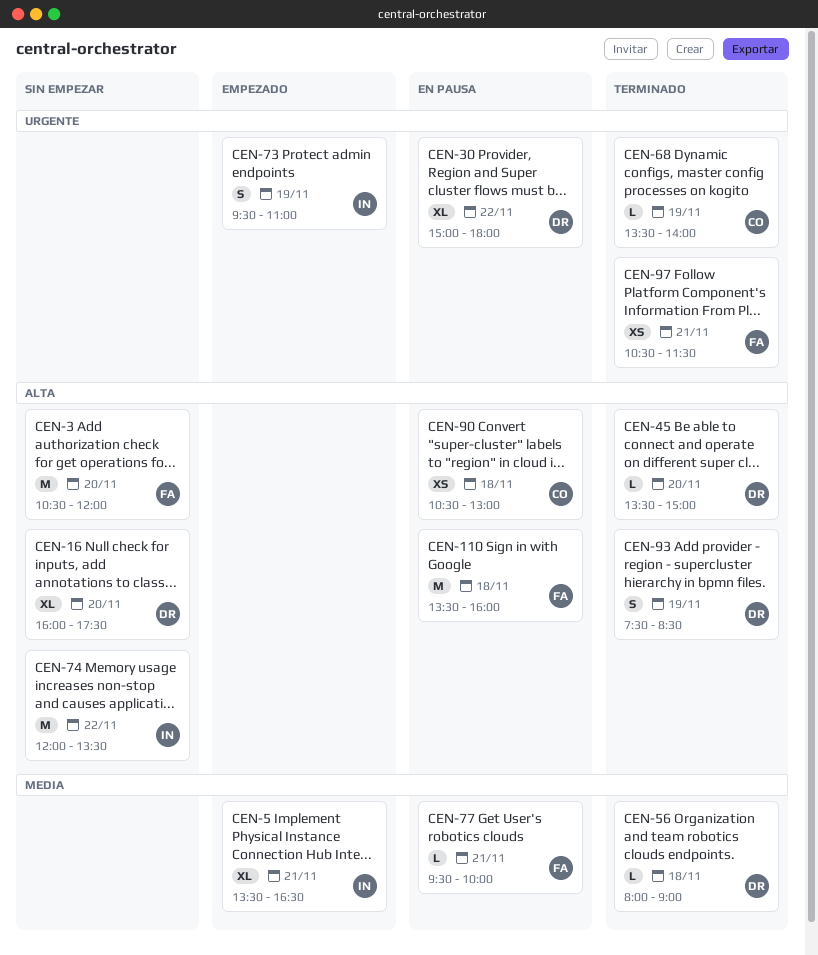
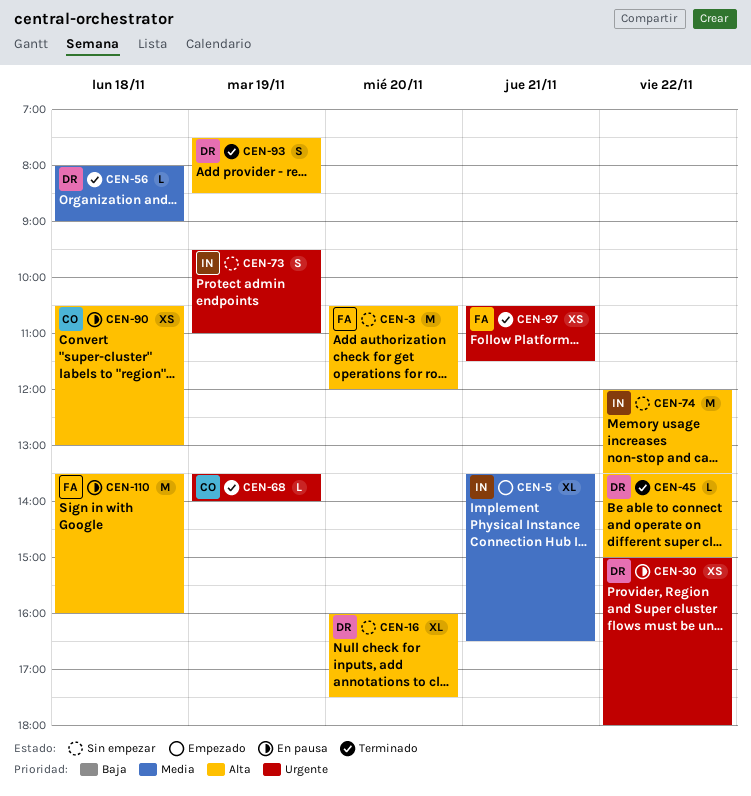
CEN-30, estimate: XL -> XS
CEN-45, day: Nov 20 -> Nov 22
CEN-73, status: Empezado -> Sin empezar
CEN-77: present -> none

